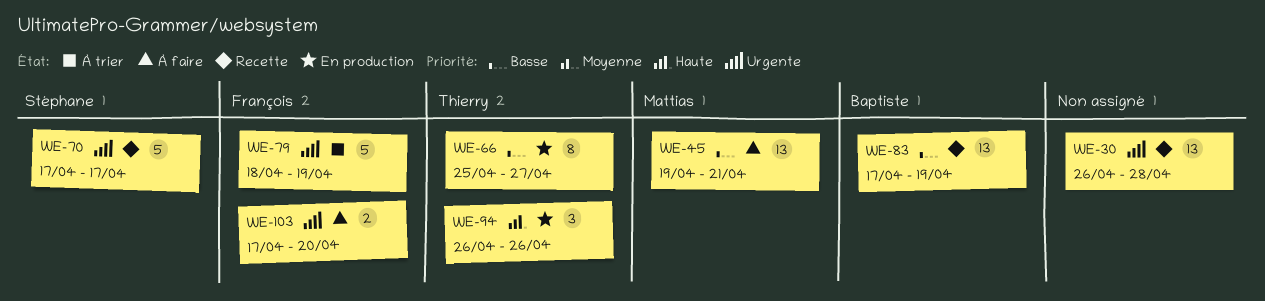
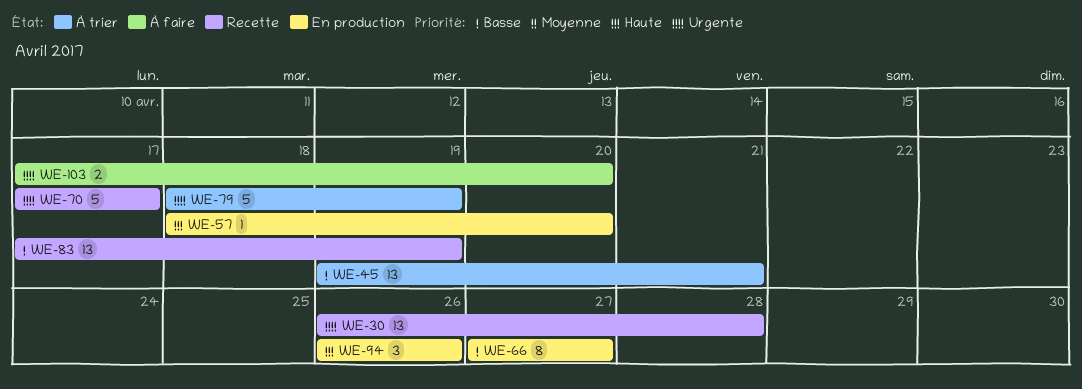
WE-45, status: À faire -> À trier
WE-57: none -> present
WE-66, start: Apr 25 -> Apr 27

